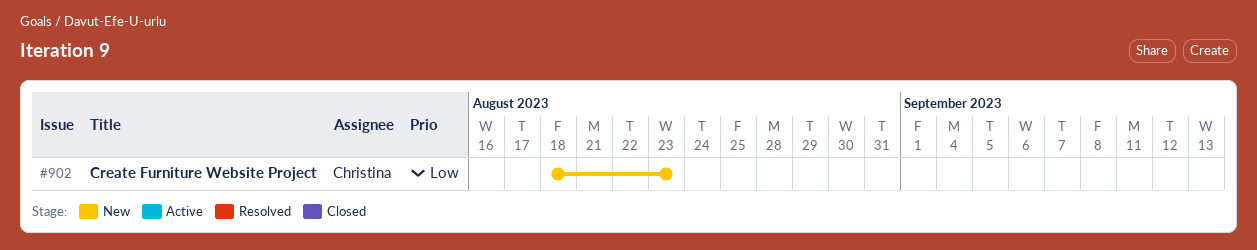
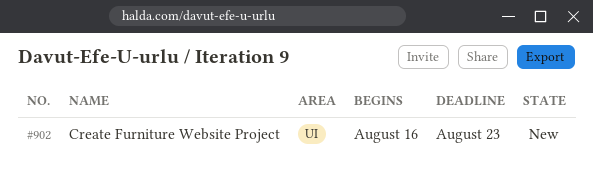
#902, start: Aug 18 -> Aug 16

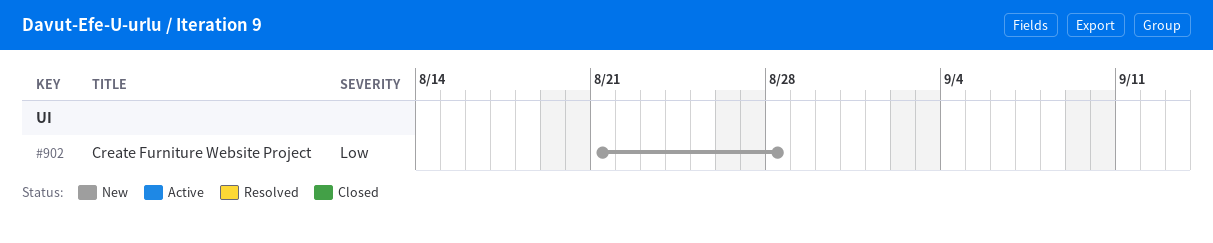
#902, start: Aug 16 -> Aug 21
#902, due: Aug 23 -> Aug 28

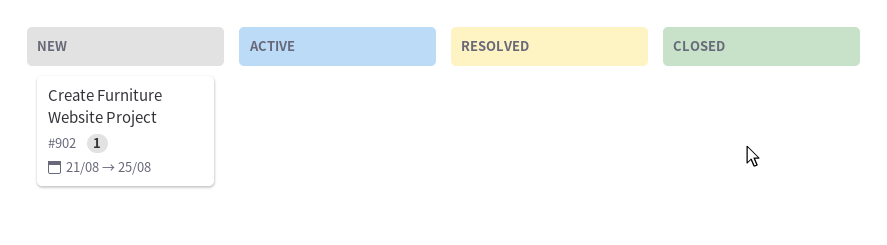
#902, due: Aug 28 -> Aug 25

